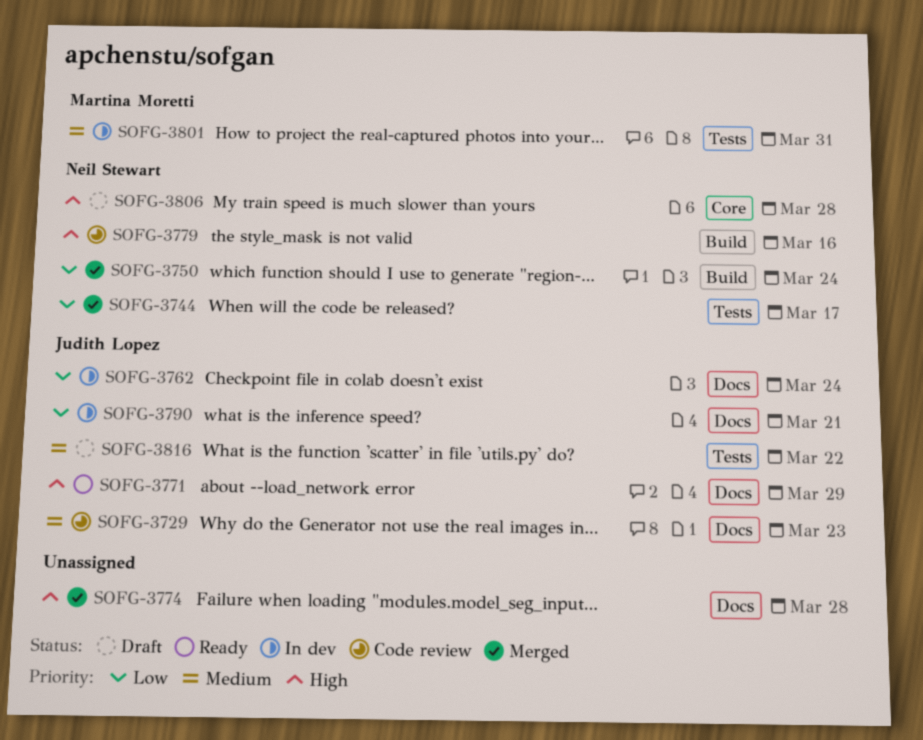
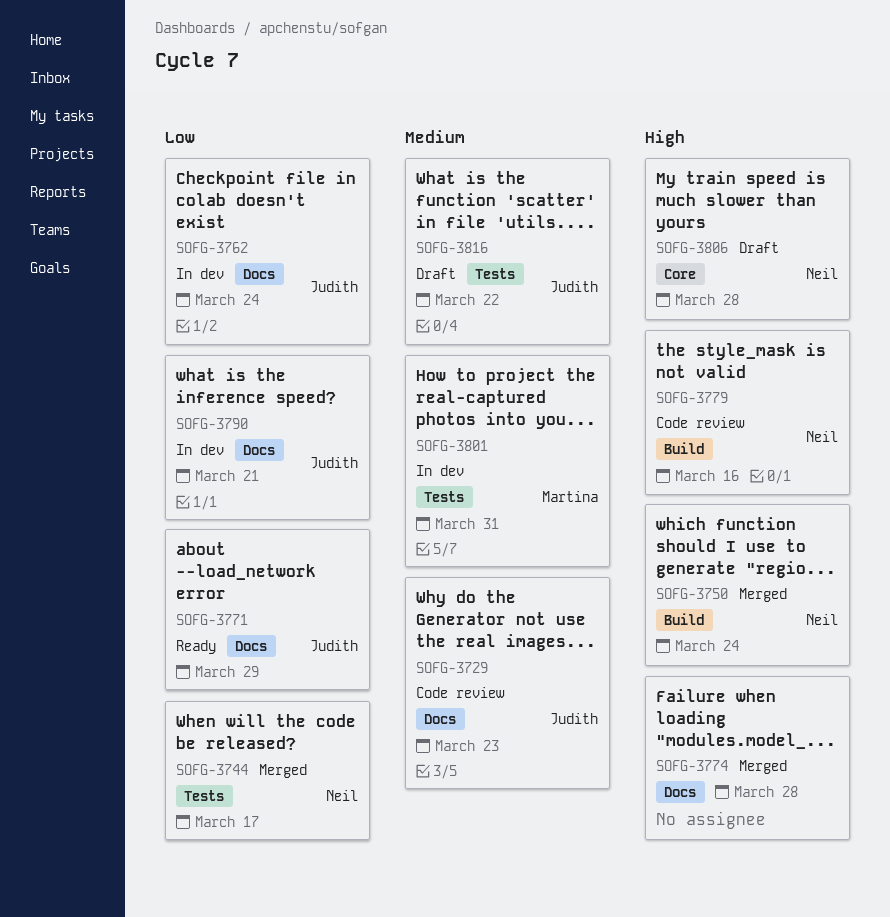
SOFG-3750, priority: Low -> High
SOFG-3771, priority: High -> Low

